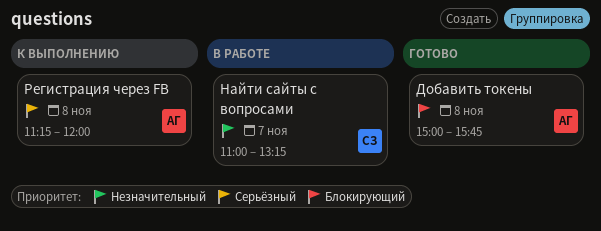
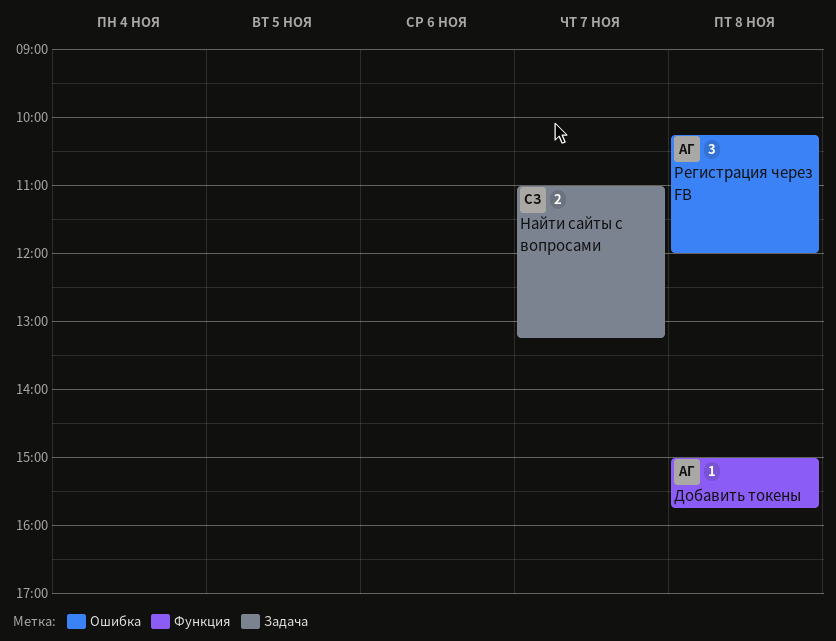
Регистрация через FB, begins: 11:15 -> 10:15

